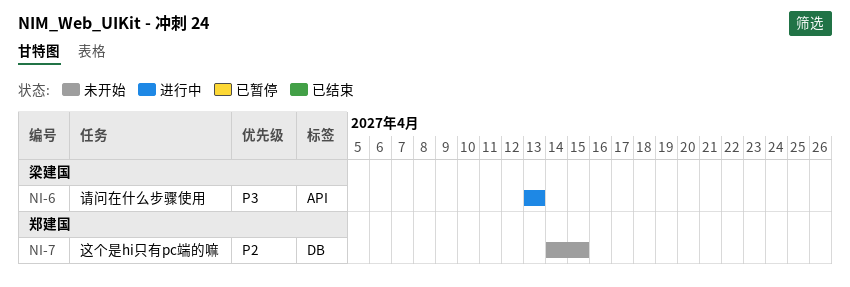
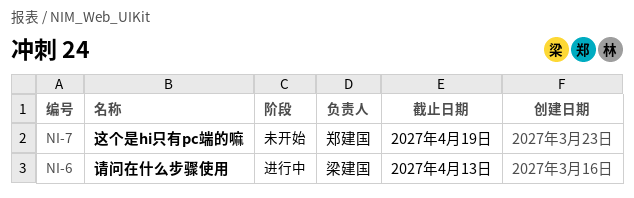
NI-7, due: Apr 15 -> Apr 19

